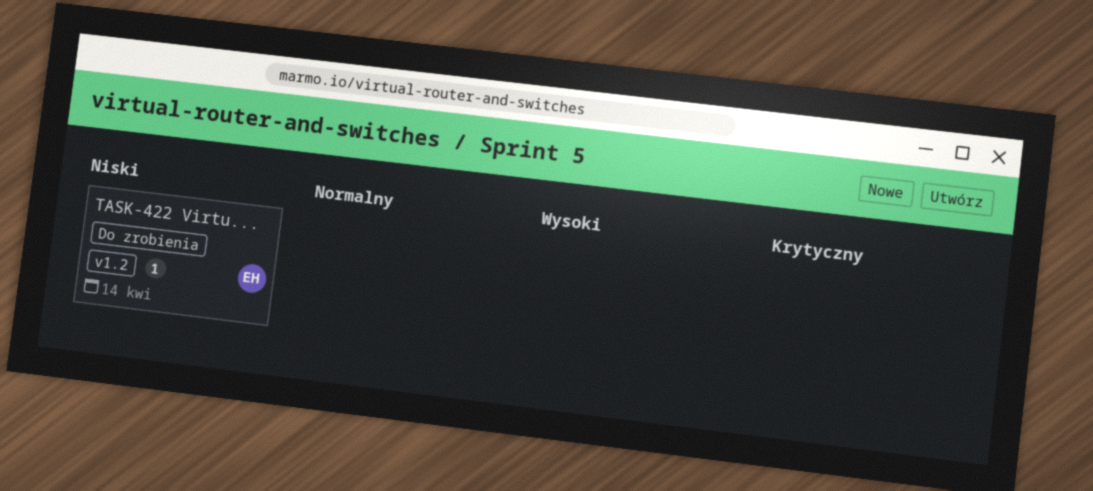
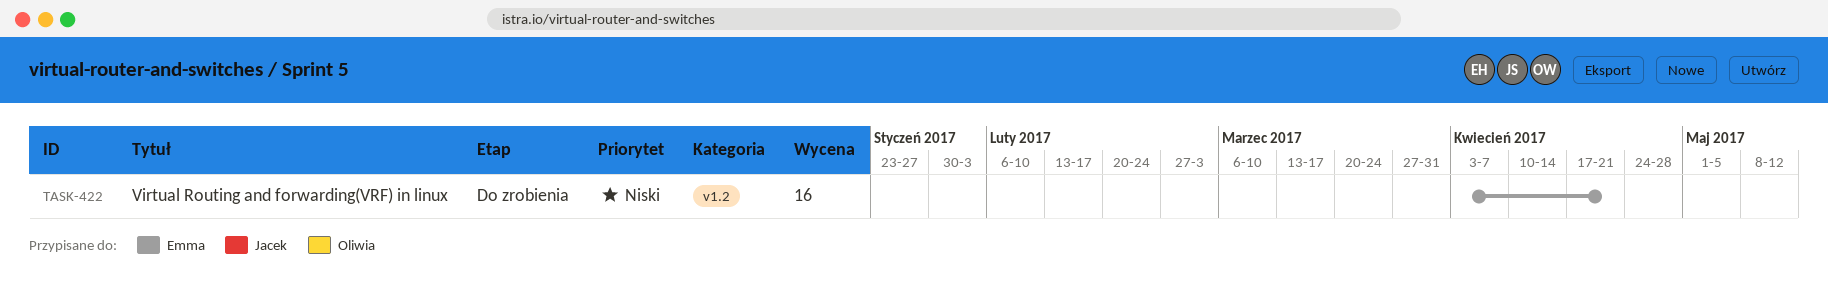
TASK-422, estimate: 1 -> 16
TASK-422, due: Apr 14 -> Apr 21

